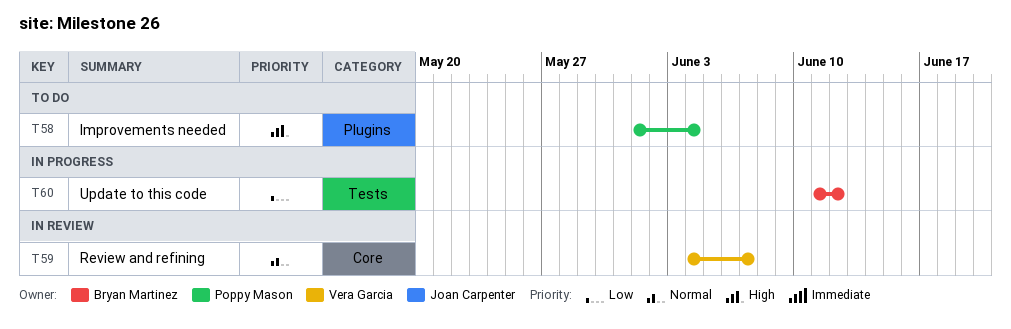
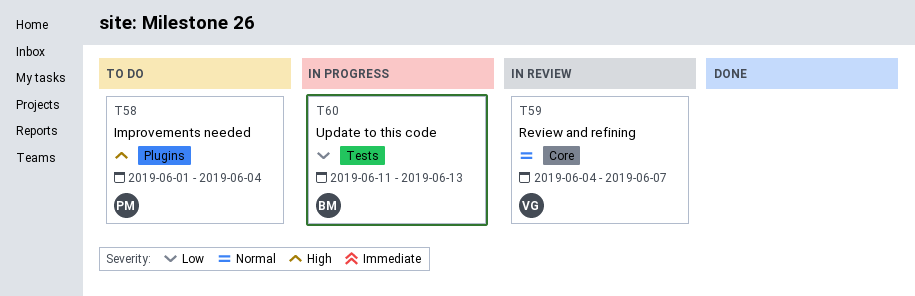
T60, due: Jun 12 -> Jun 13

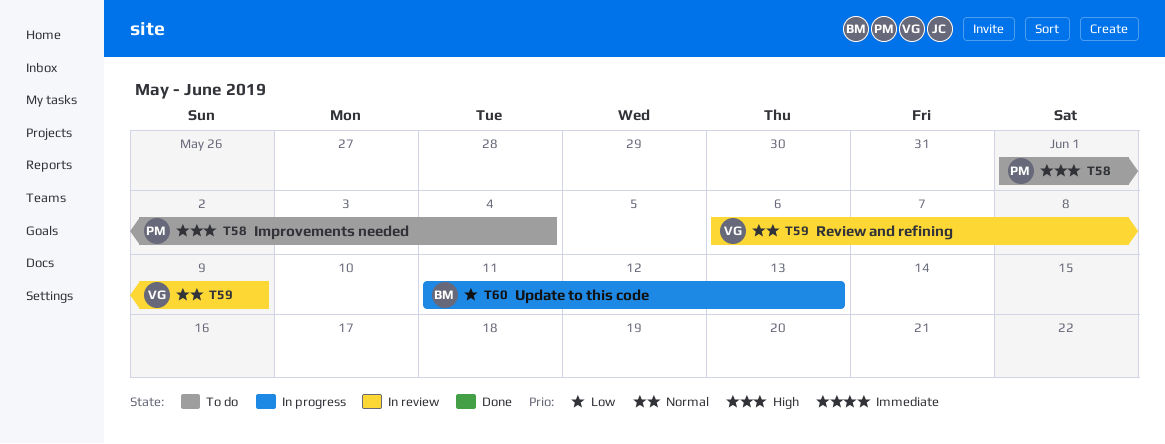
T59, start: Jun 4 -> Jun 6
T59, due: Jun 7 -> Jun 9

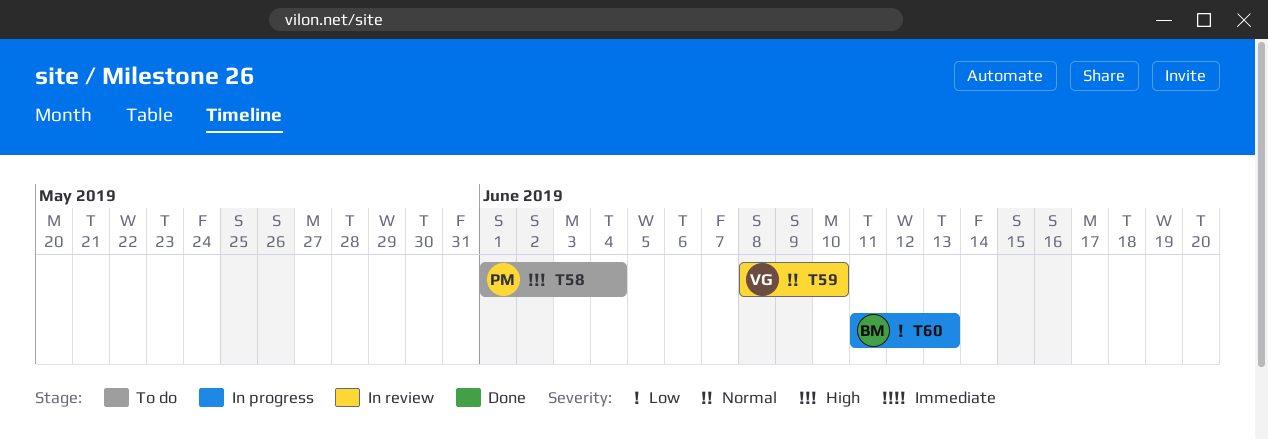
T59, start: Jun 6 -> Jun 8
T59, due: Jun 9 -> Jun 10

